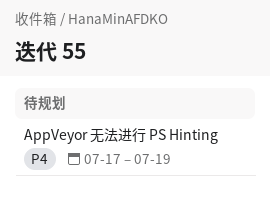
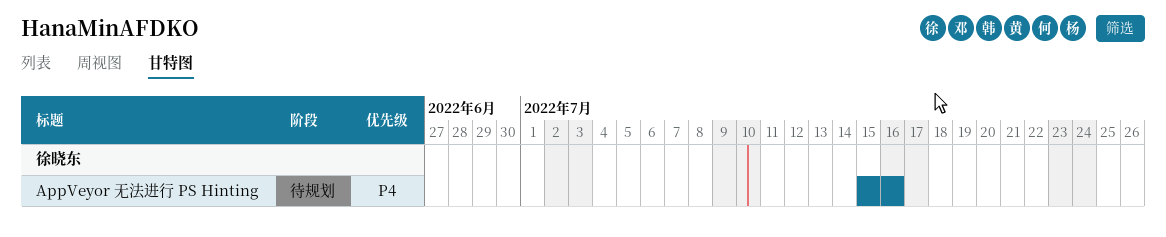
AppVeyor 无法进行 PS Hinting, start: Jul 17 -> Jul 15
AppVeyor 无法进行 PS Hinting, due: Jul 19 -> Jul 16

